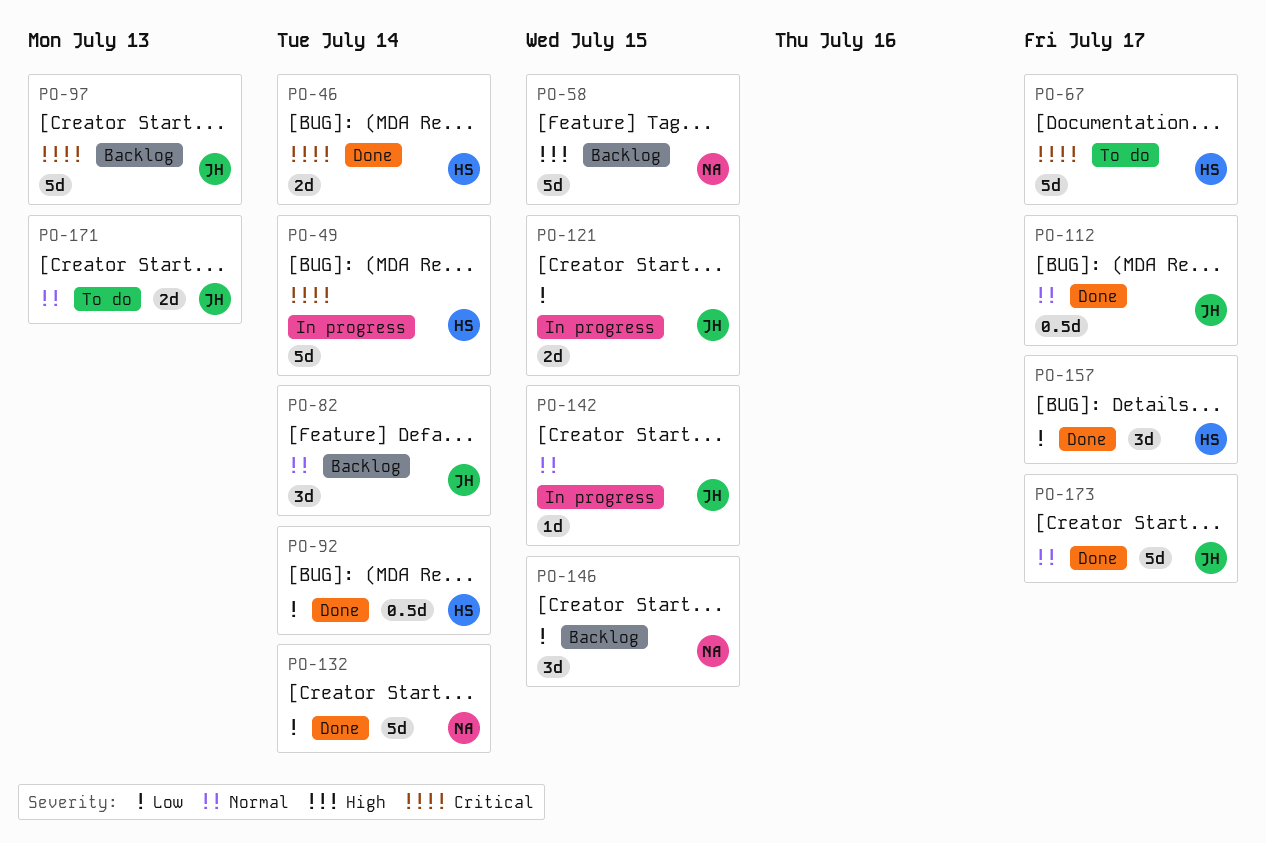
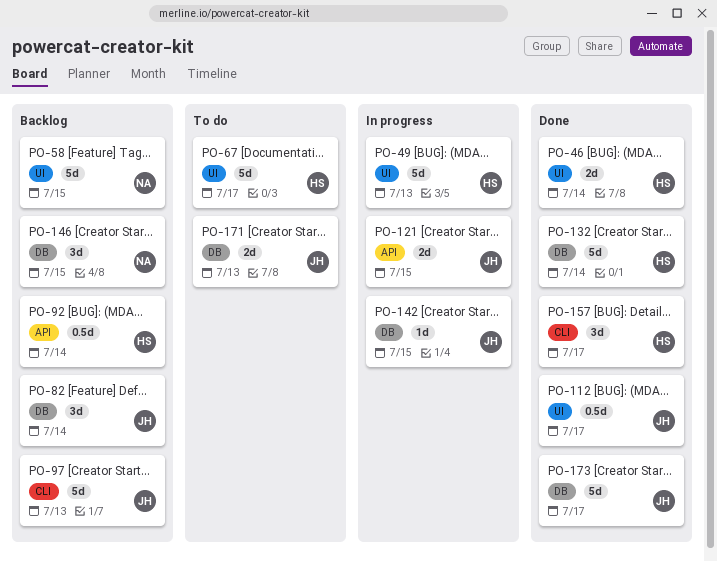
PO-49, due: Jul 14 -> Jul 13
PO-92, status: Done -> Backlog
PO-132, owner: NA -> HS

